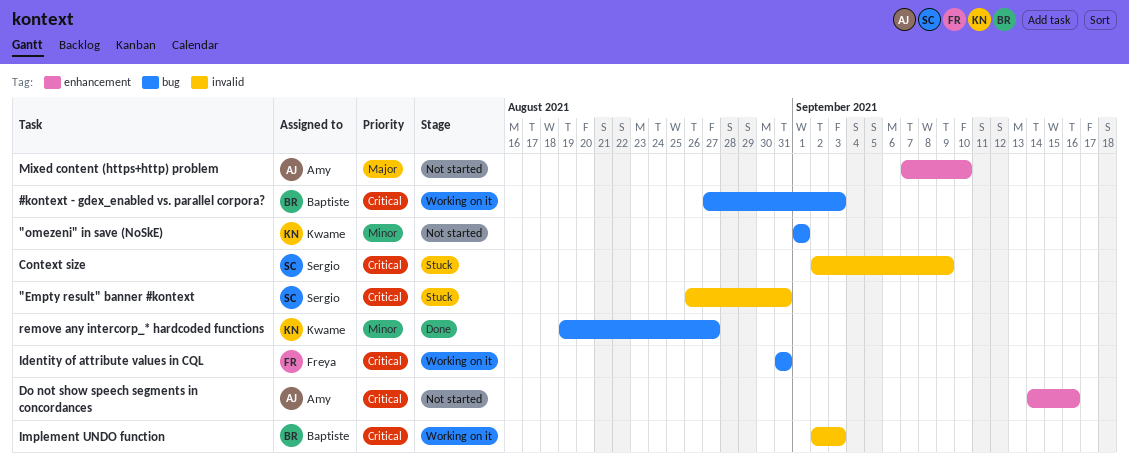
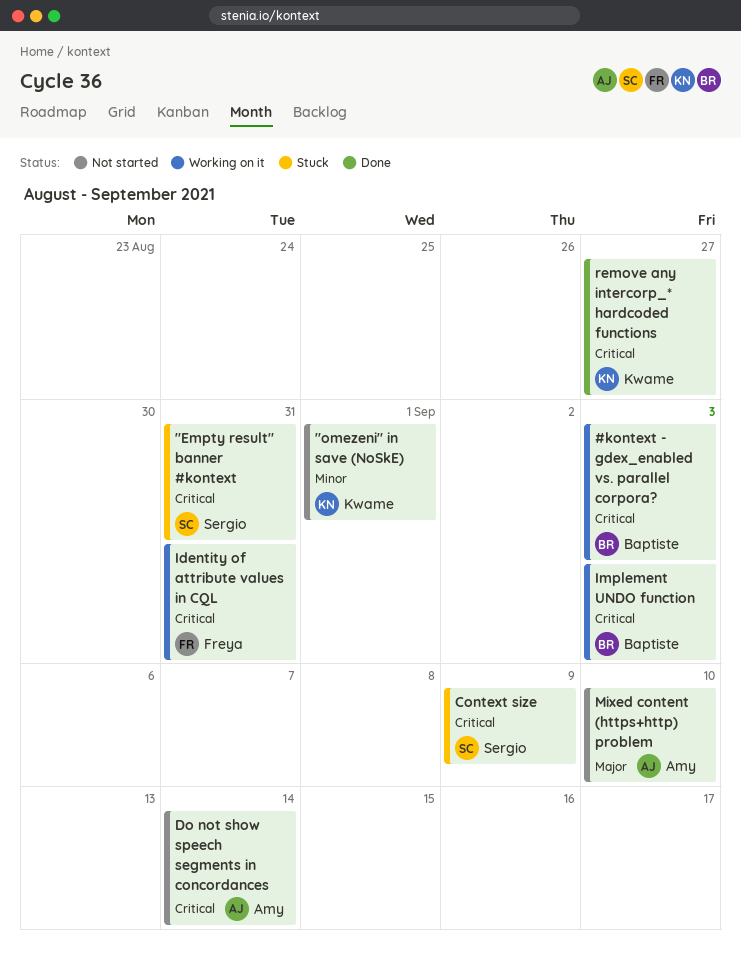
Do not show speech segments in concordances, due: Sep 16 -> Sep 14
remove any intercorp_* hardcoded functions, priority: Minor -> Critical

